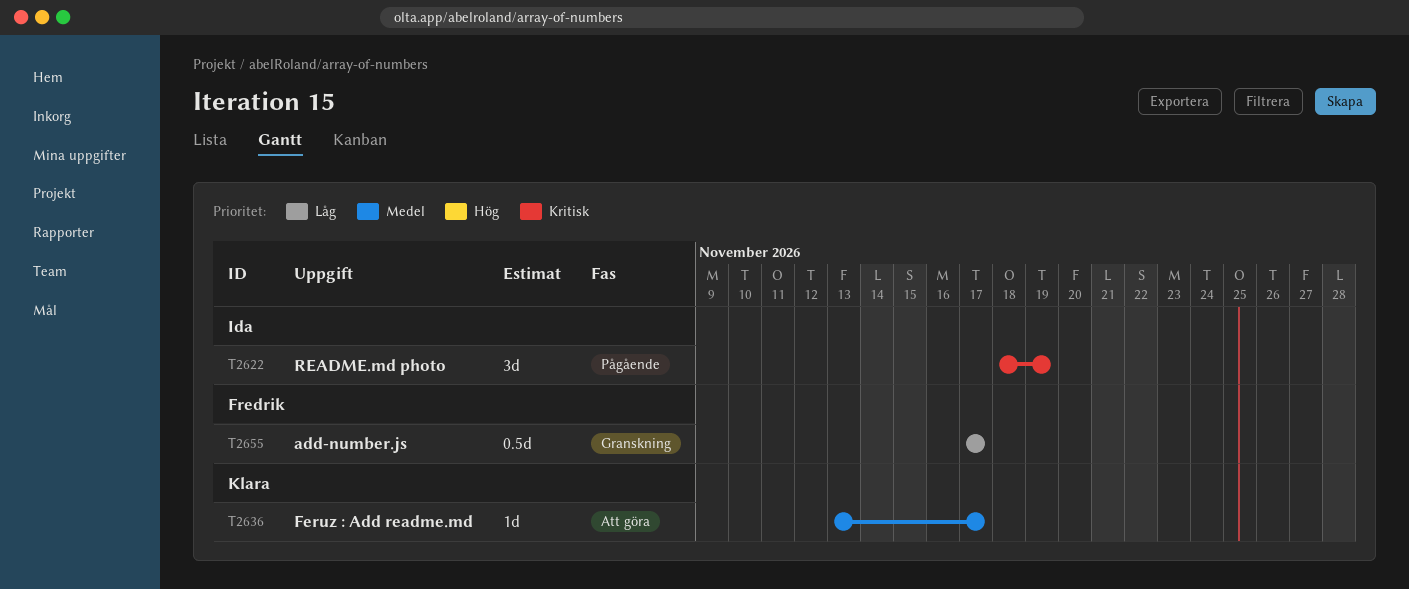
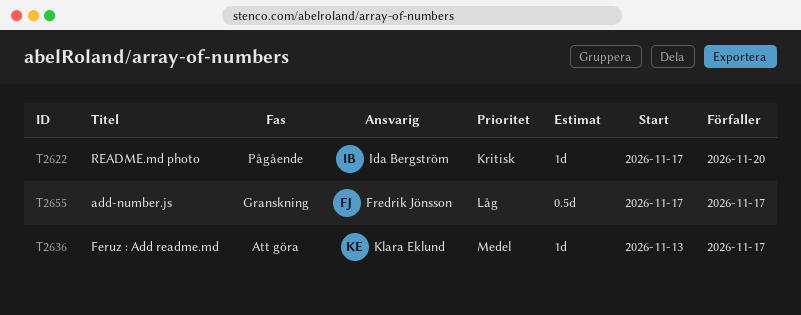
T2622, estimate: 3d -> 1d
T2622, start: Nov 18 -> Nov 17
T2622, due: Nov 19 -> Nov 20

